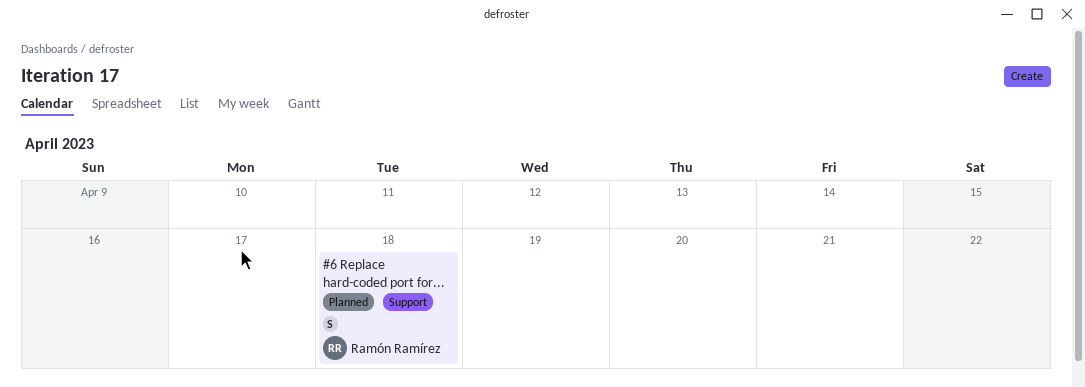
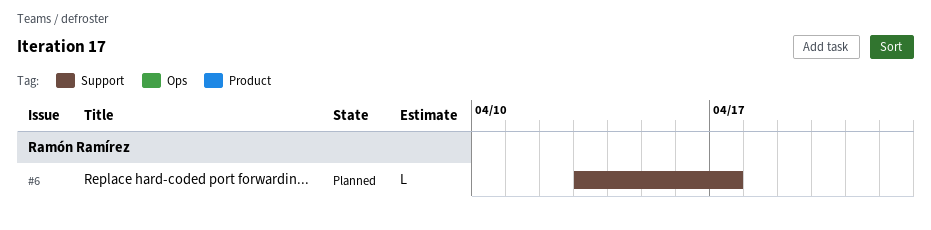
#6, estimate: S -> L
#6, due: Apr 18 -> Apr 17

